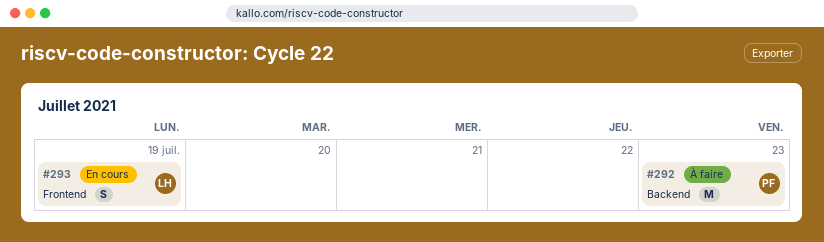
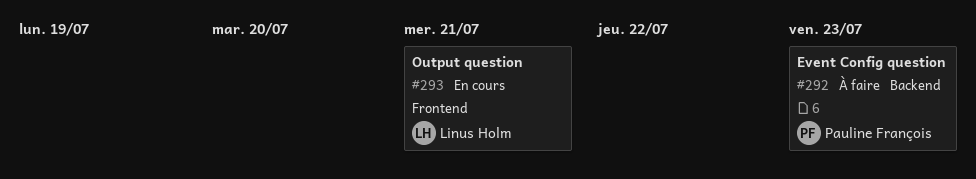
#293, due: Jul 19 -> Jul 21

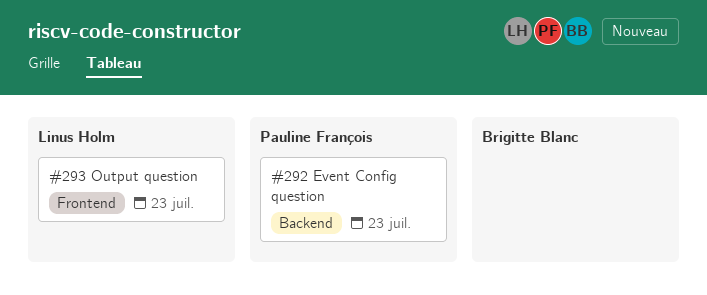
#293, due: Jul 21 -> Jul 23

